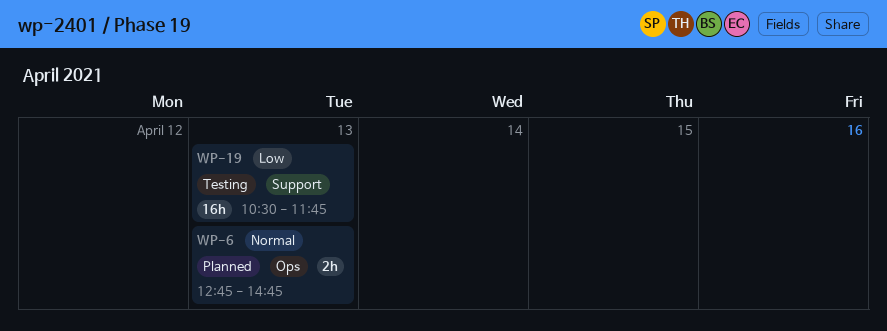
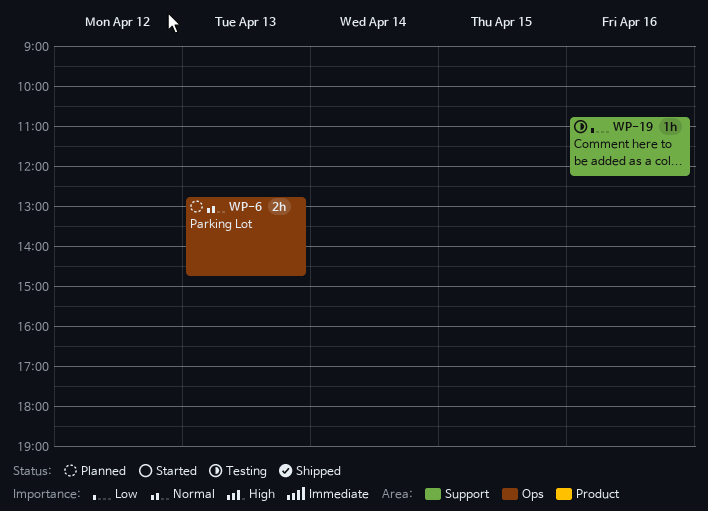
WP-19, estimate: 16h -> 1h
WP-19, day: Apr 13 -> Apr 16
WP-19, begins: 10:30 -> 10:45
WP-19, ends: 11:45 -> 12:15

